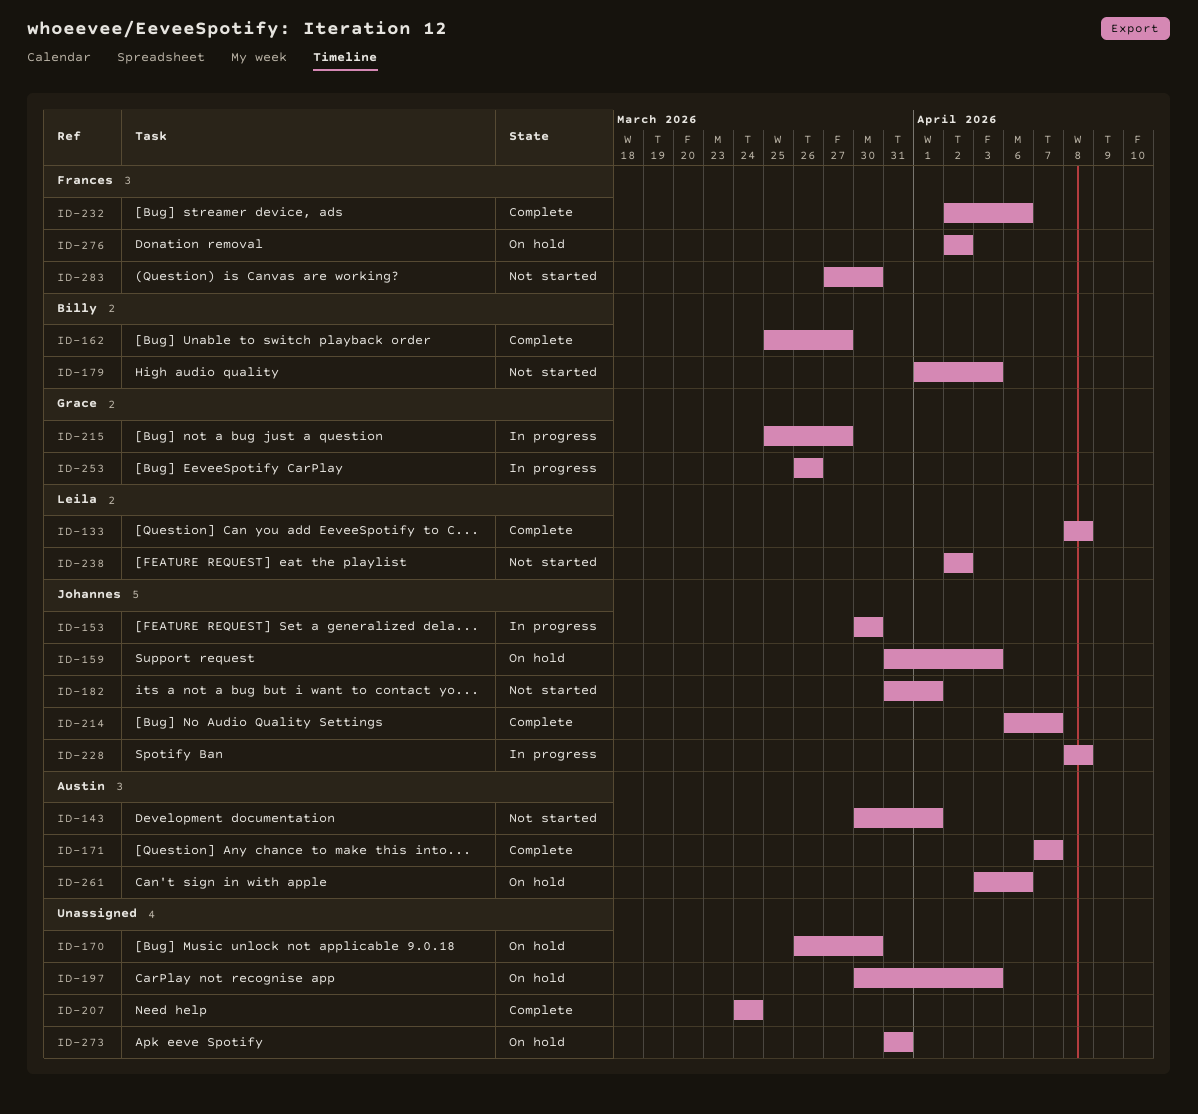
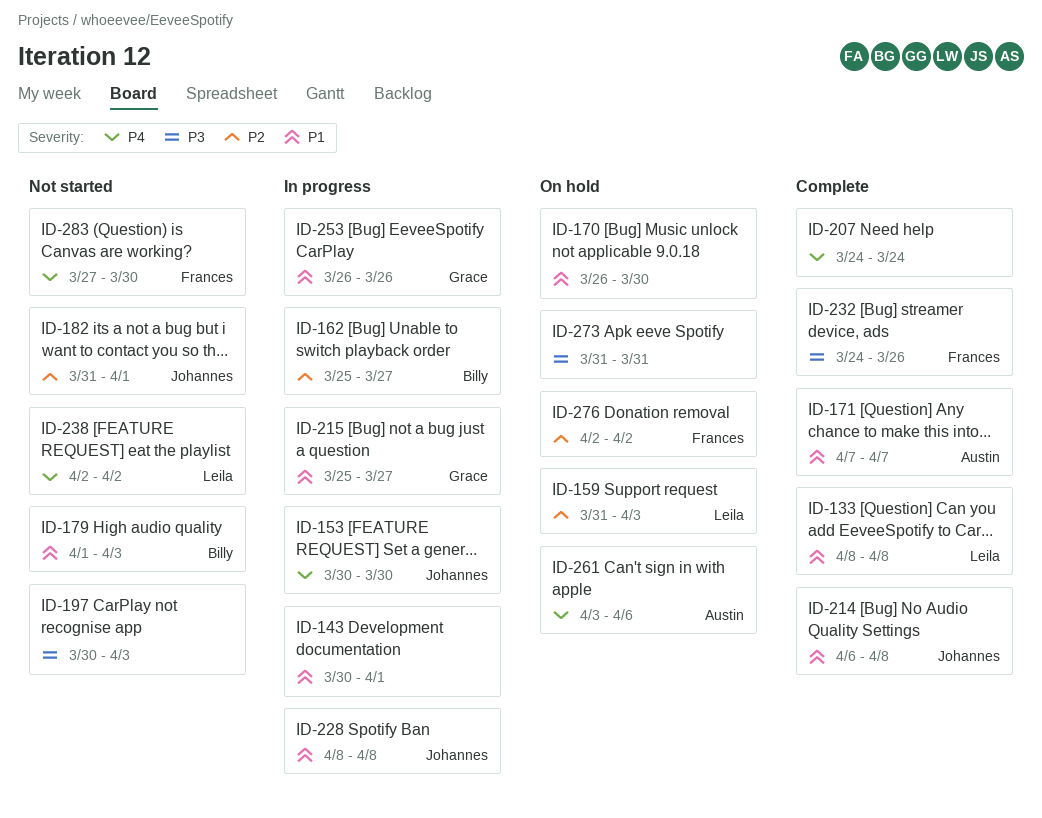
ID-143, status: Not started -> In progress
ID-143, owner: Austin -> none
ID-159, owner: Johannes -> Leila
ID-162, status: Complete -> In progress
ID-197, status: On hold -> Not started
ID-214, due: Apr 7 -> Apr 8
ID-232, start: Apr 2 -> Mar 24
ID-232, due: Apr 6 -> Mar 26

